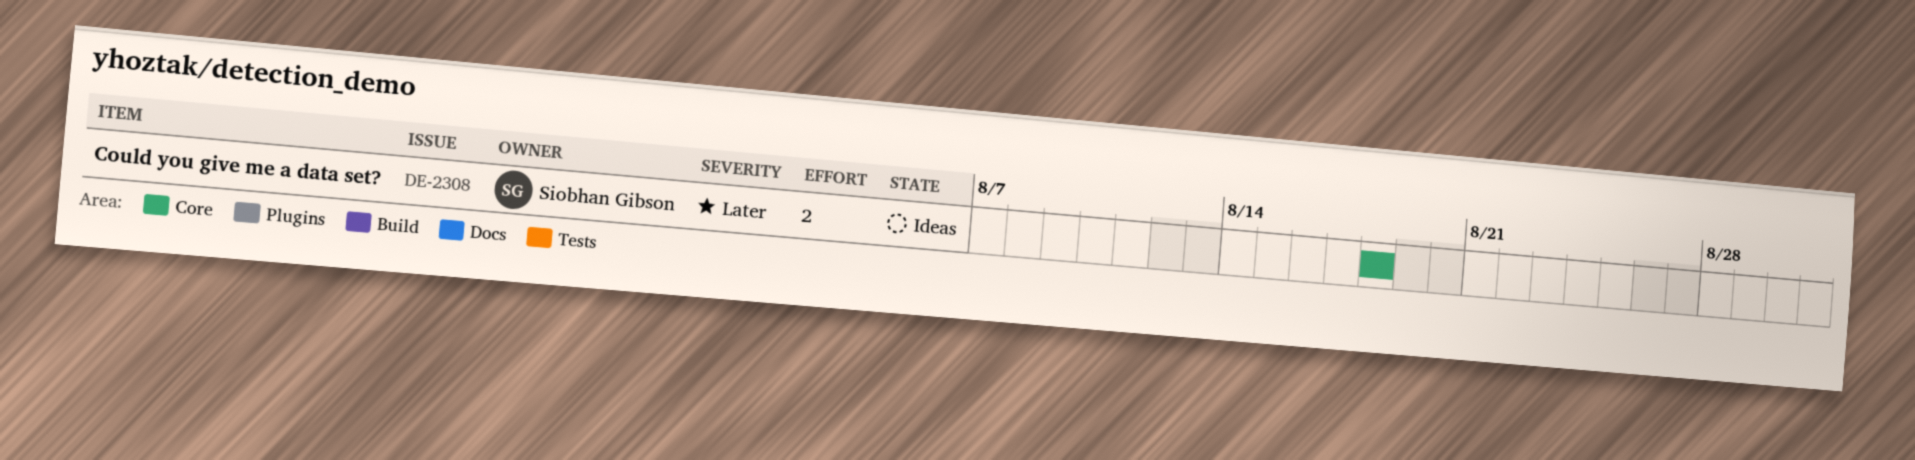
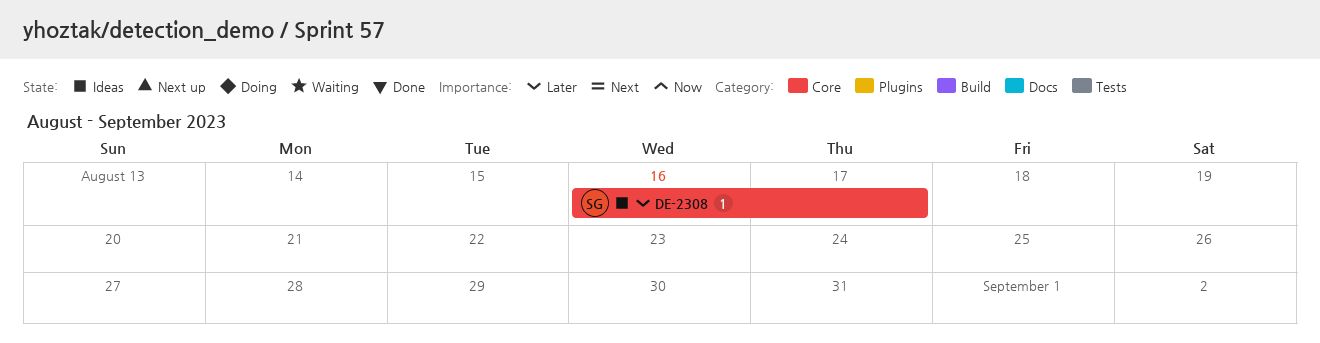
DE-2308, estimate: 2 -> 1
DE-2308, start: Aug 18 -> Aug 16
DE-2308, due: Aug 18 -> Aug 17

